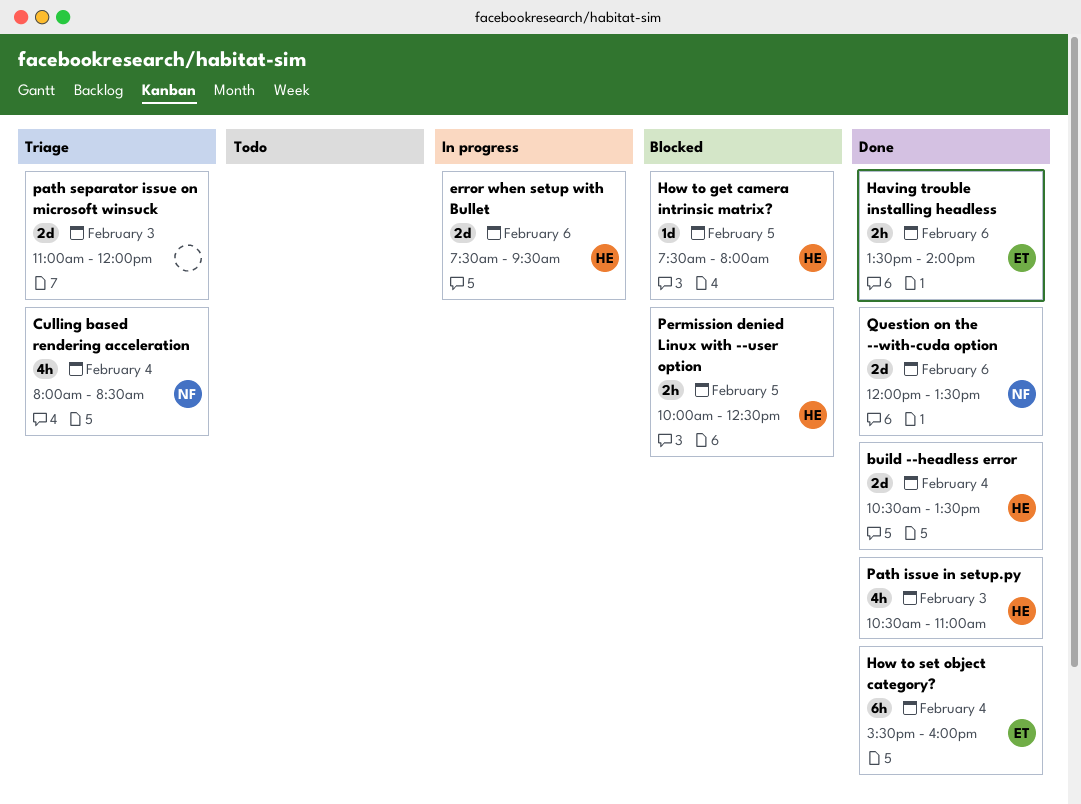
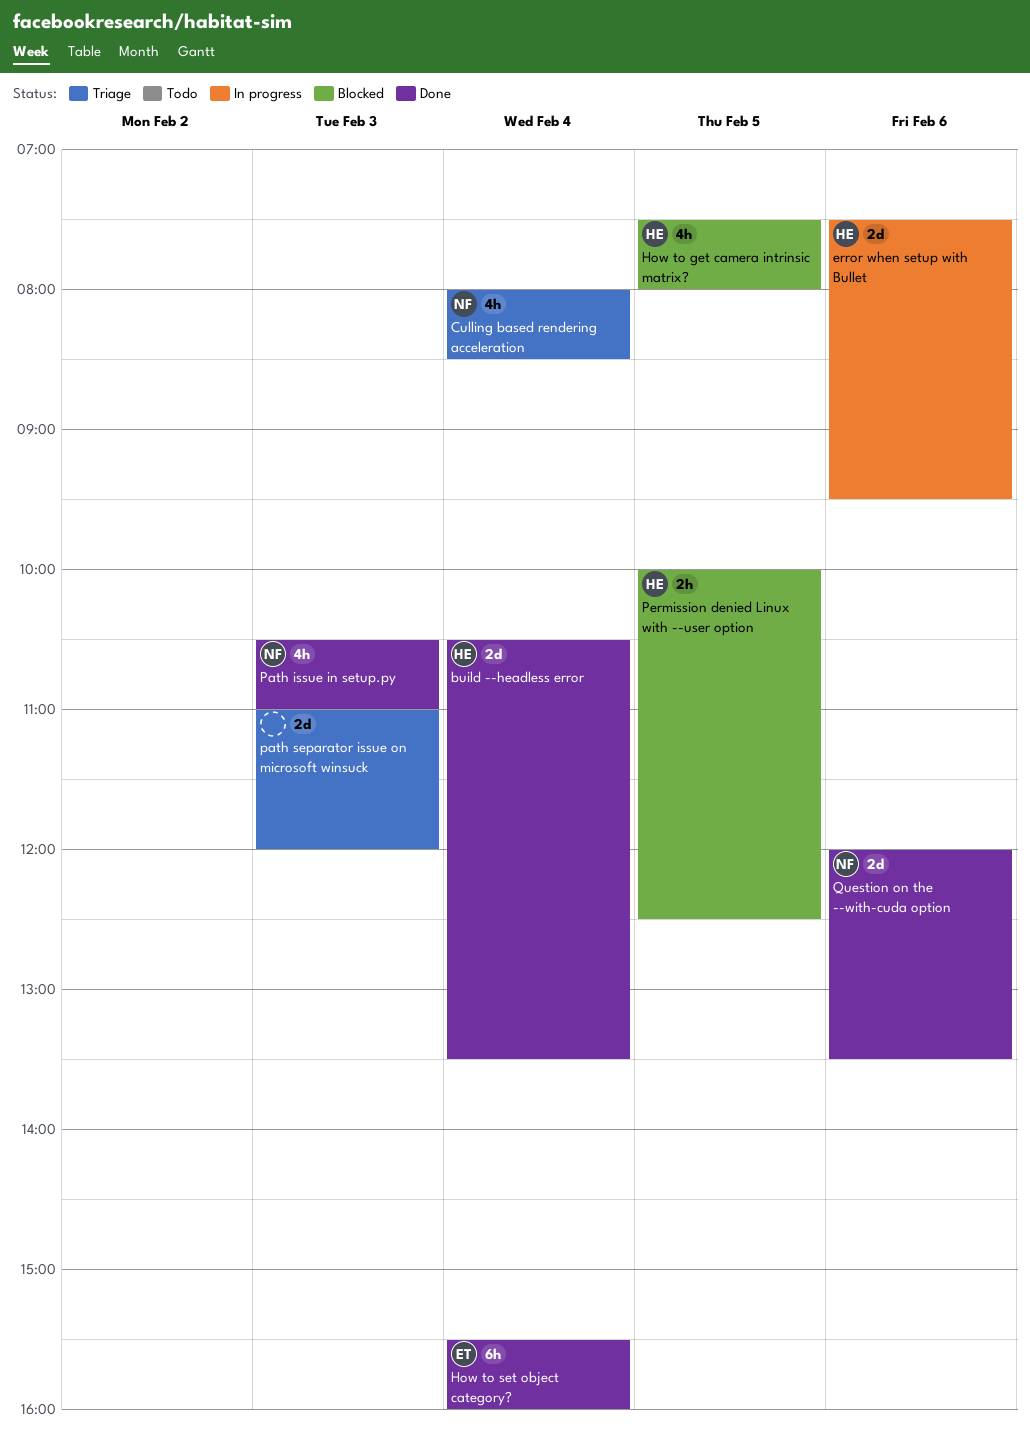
Having trouble installing headless: present -> none
How to get camera intrinsic matrix?, estimate: 1d -> 4h
Path issue in setup.py, owner: HE -> NF

